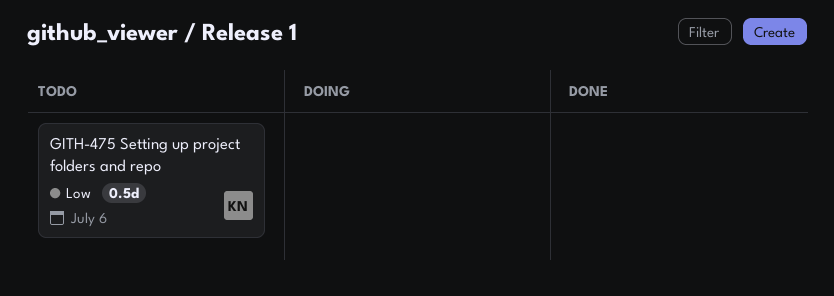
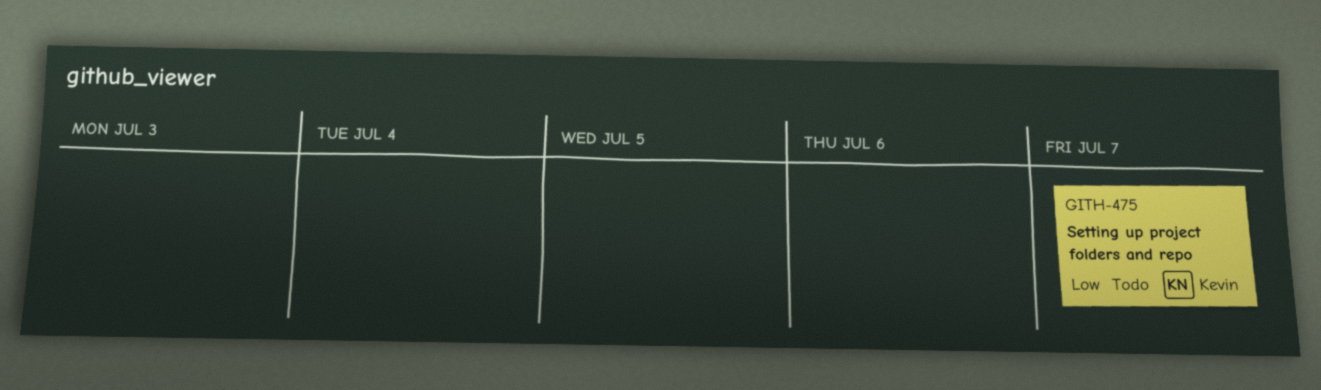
GITH-475, due: Jul 6 -> Jul 7

